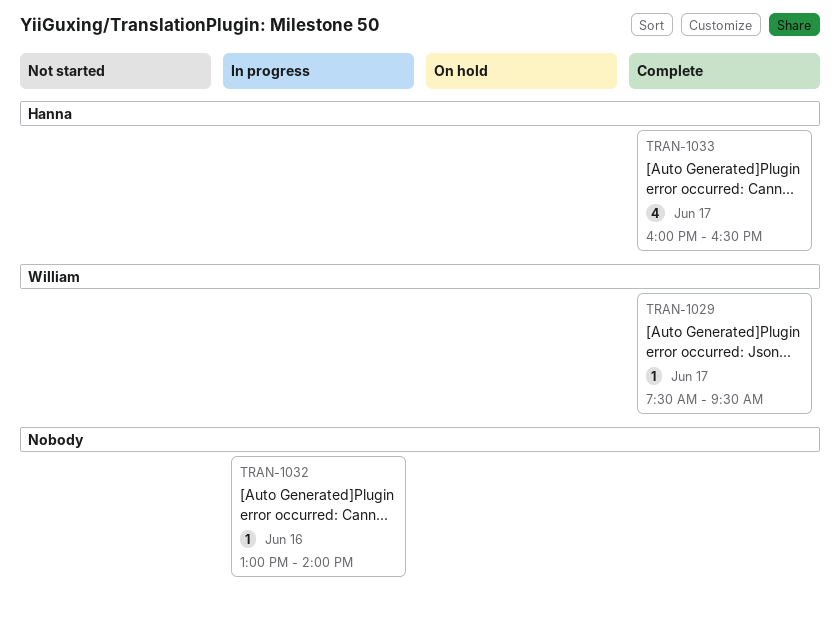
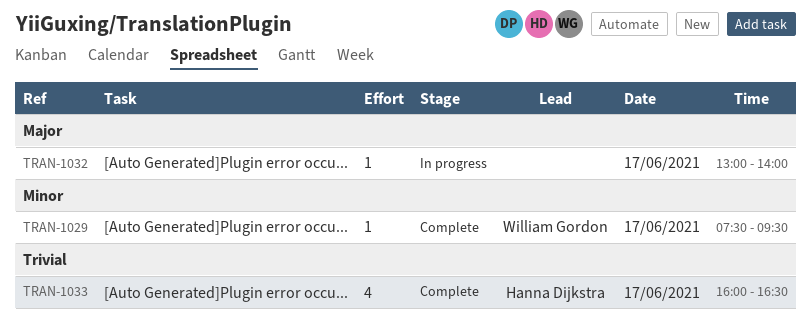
TRAN-1032, day: Jun 16 -> Jun 17

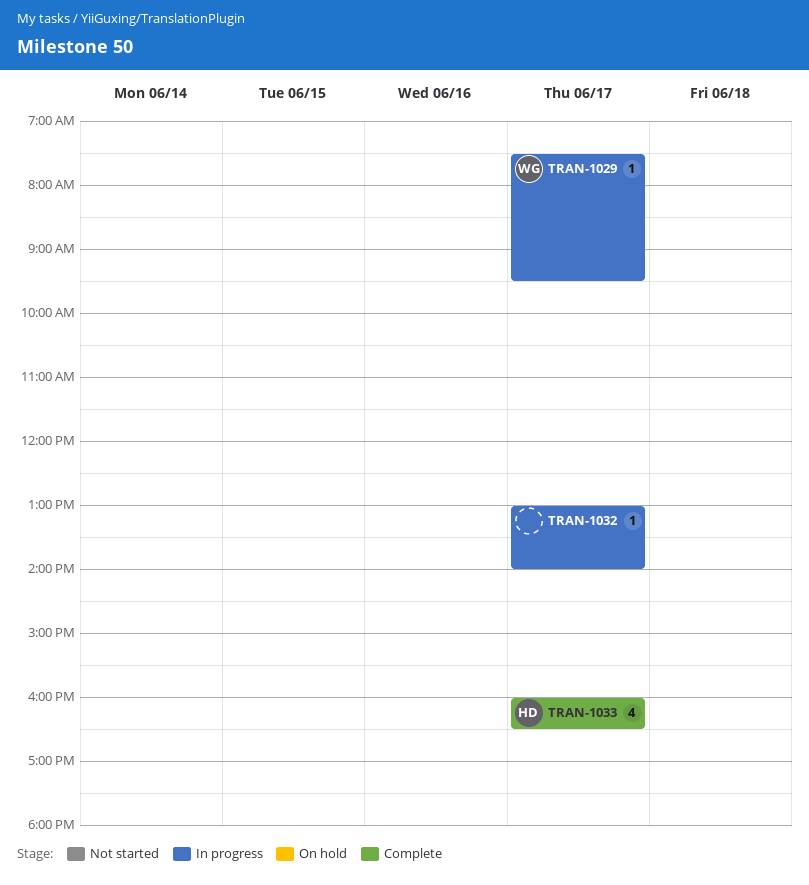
TRAN-1029, status: Complete -> In progress

